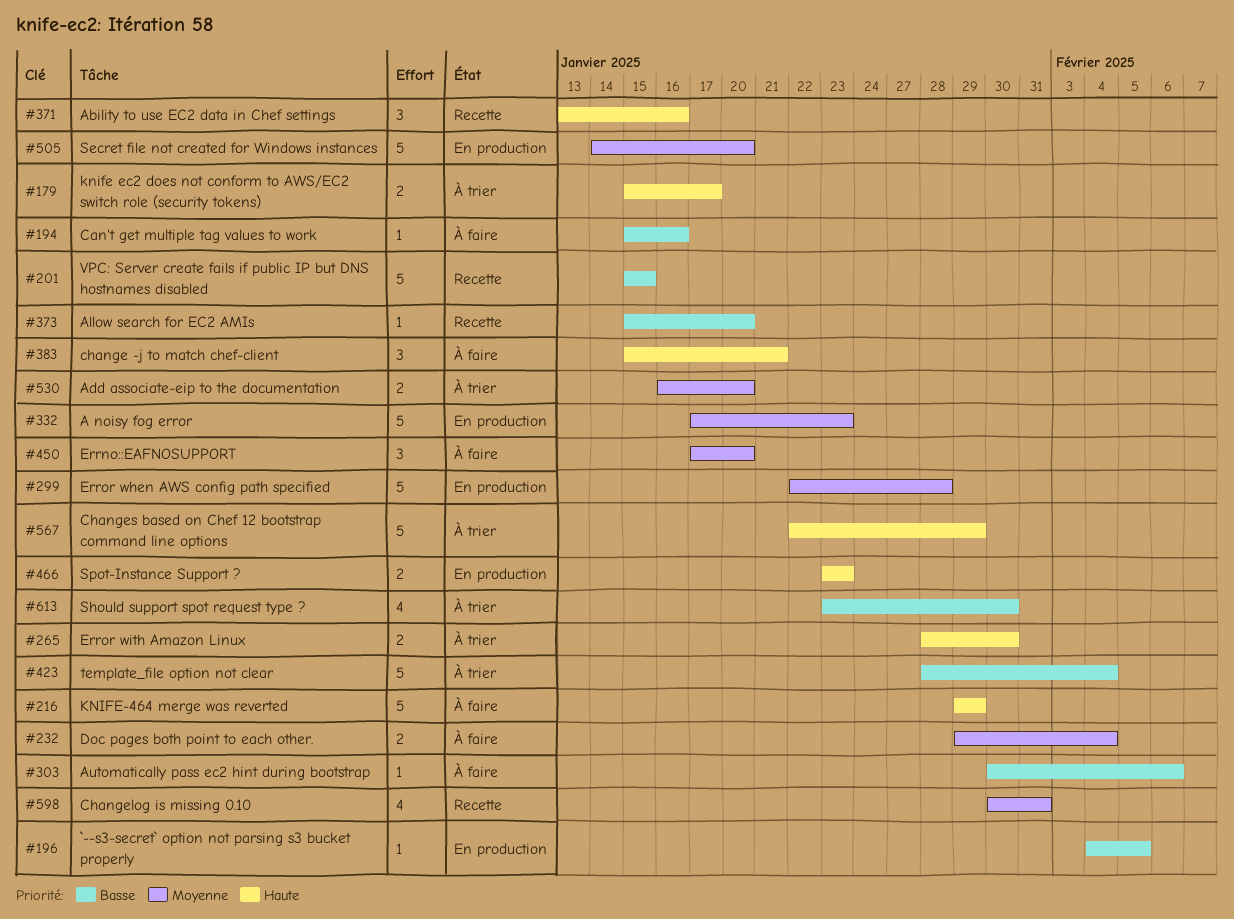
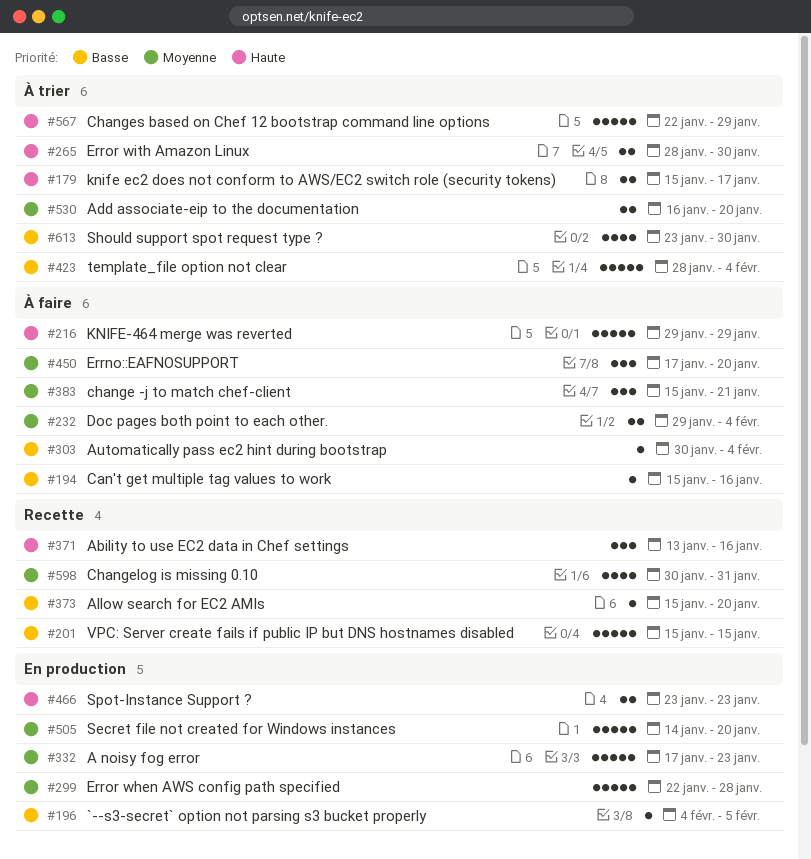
#303, due: Feb 6 -> Feb 4
#383, priority: Haute -> Moyenne

